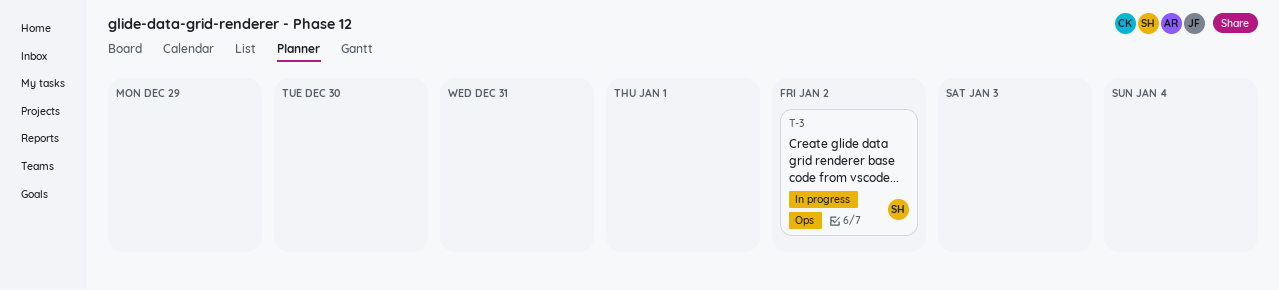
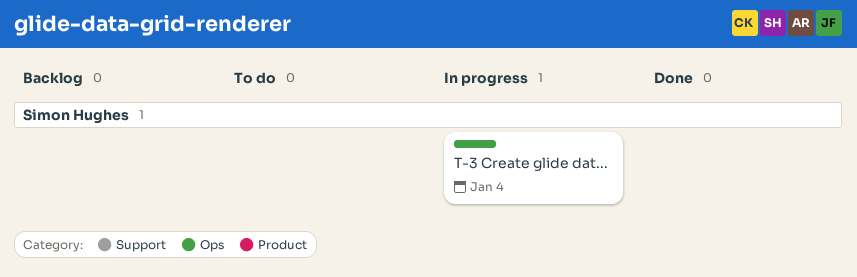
T-3, due: Jan 2 -> Jan 4

